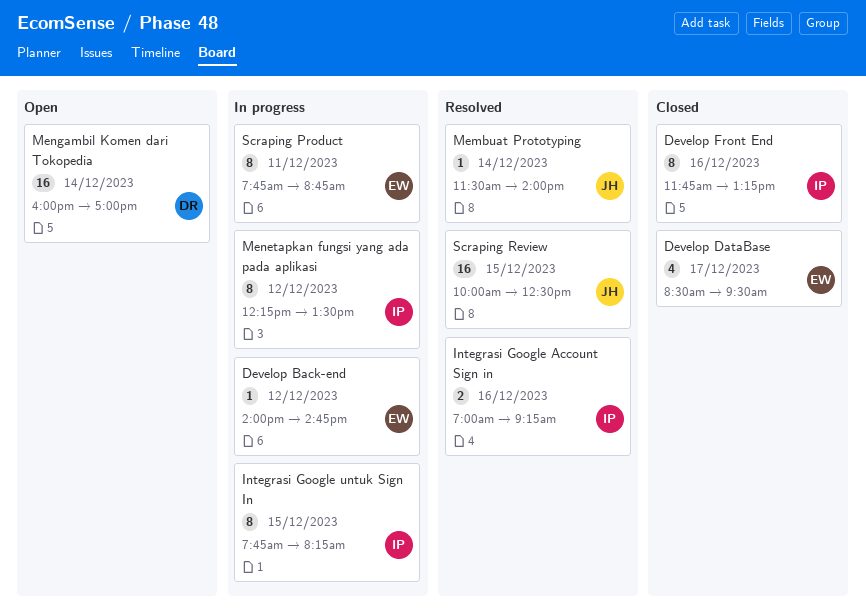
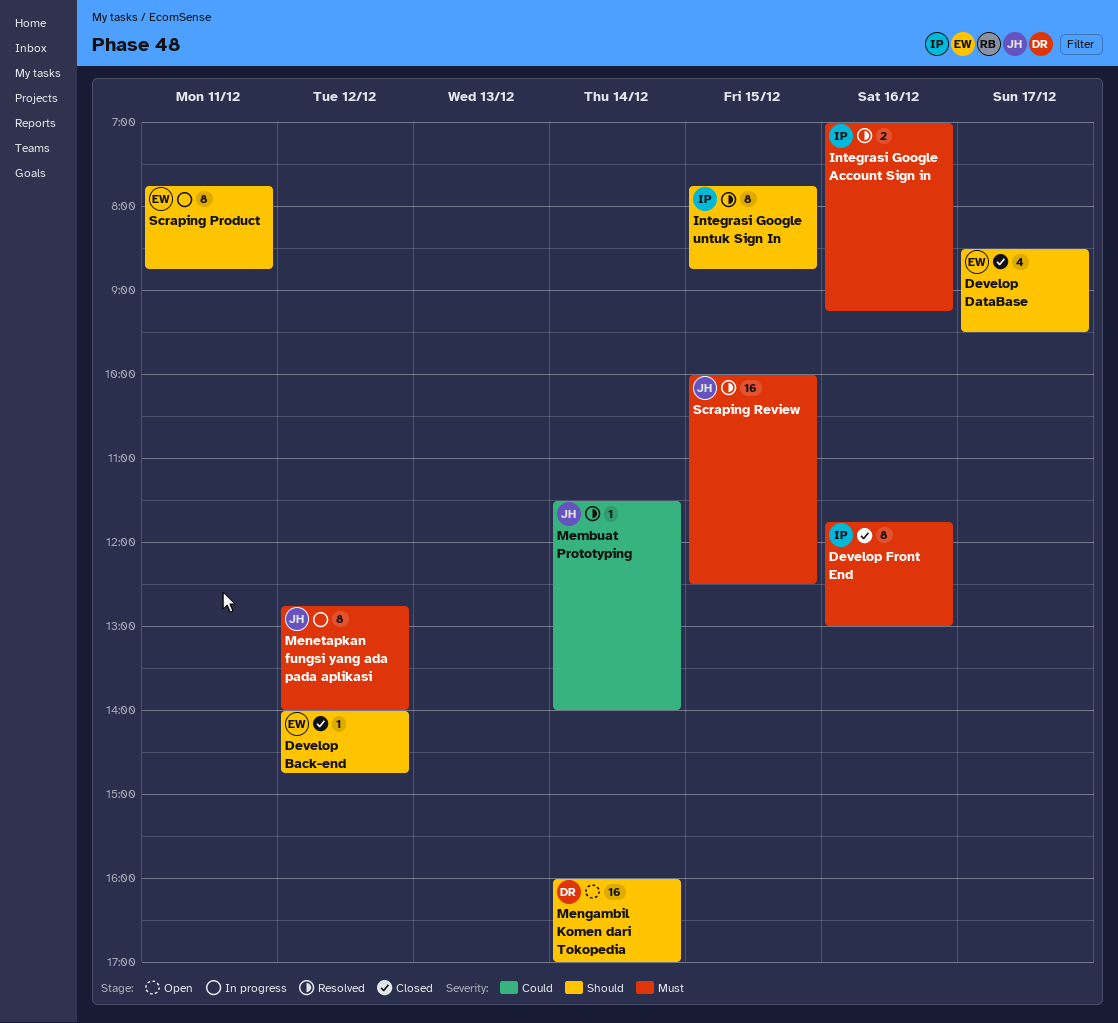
Develop Back-end, status: In progress -> Closed
Develop Front End, ends: 13:15 -> 13:00
Integrasi Google untuk Sign In, status: In progress -> Resolved
Integrasi Google untuk Sign In, ends: 08:15 -> 08:45
Menetapkan fungsi yang ada pada aplikasi, owner: IP -> JH
Menetapkan fungsi yang ada pada aplikasi, begins: 12:15 -> 12:45
Menetapkan fungsi yang ada pada aplikasi, ends: 13:30 -> 14:00

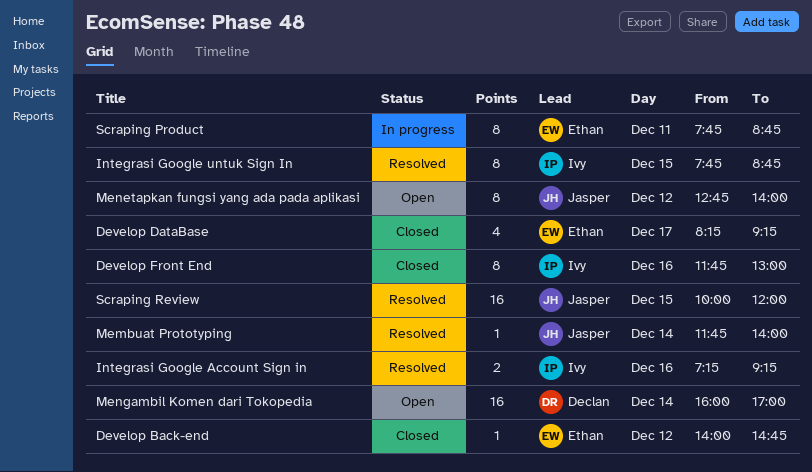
Develop DataBase, begins: 08:30 -> 08:15
Develop DataBase, ends: 09:30 -> 09:15
Integrasi Google Account Sign in, begins: 07:00 -> 07:15
Membuat Prototyping, begins: 11:30 -> 11:45
Menetapkan fungsi yang ada pada aplikasi, status: In progress -> Open
Scraping Review, ends: 12:30 -> 12:00

